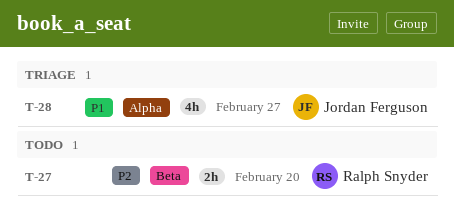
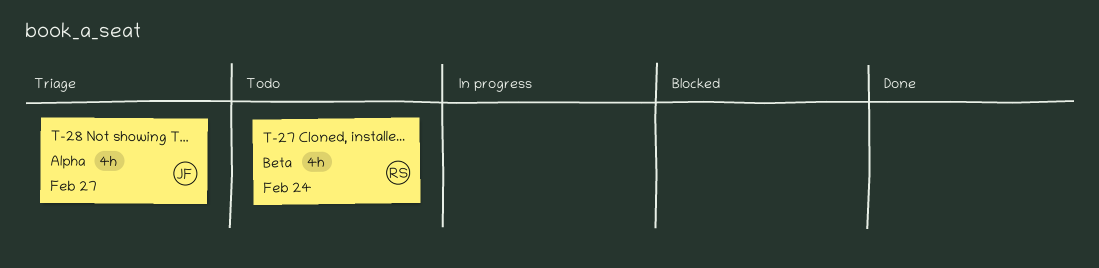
T-27, estimate: 2h -> 4h
T-27, due: Feb 20 -> Feb 24

